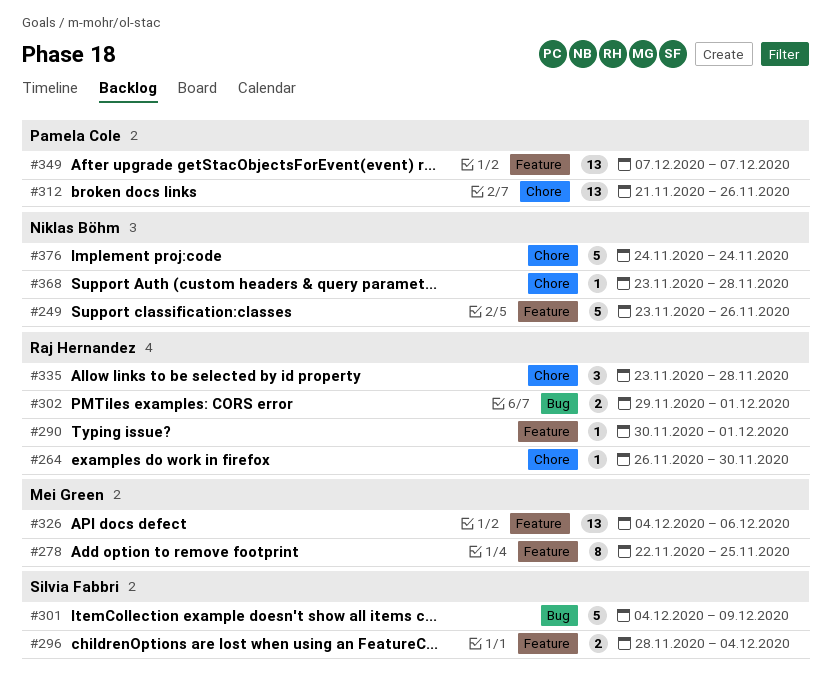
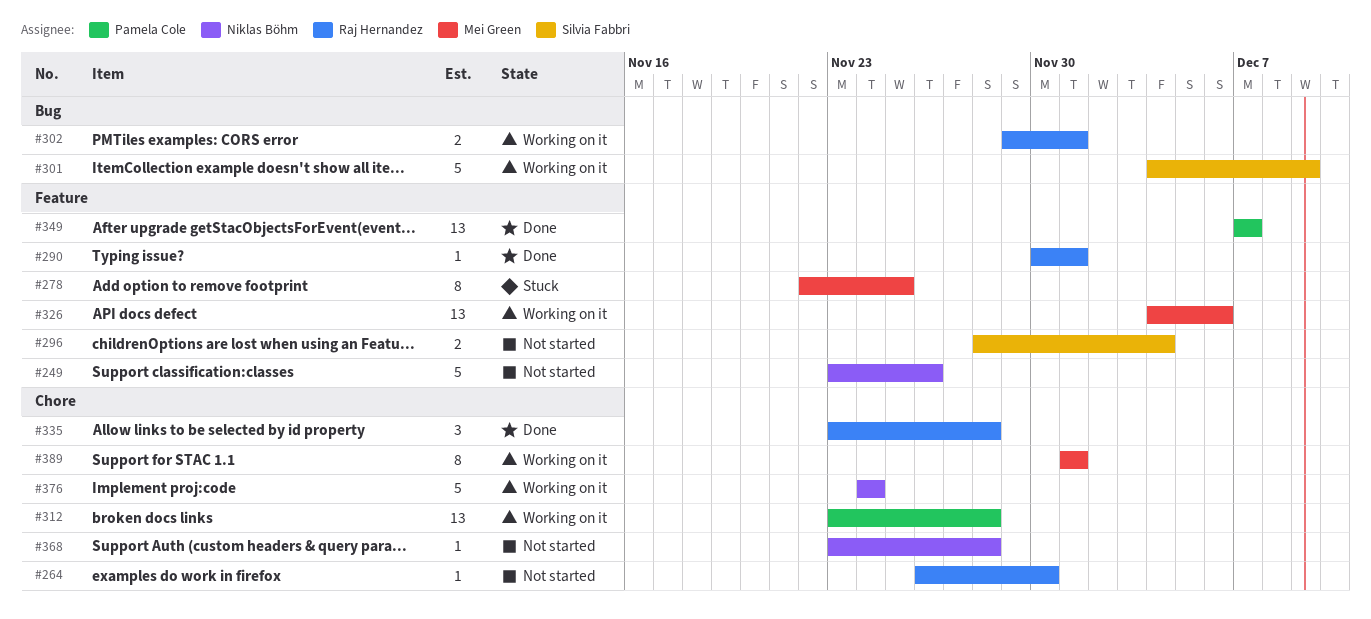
#312, start: Nov 21 -> Nov 23
#312, due: Nov 26 -> Nov 28
#389: none -> present

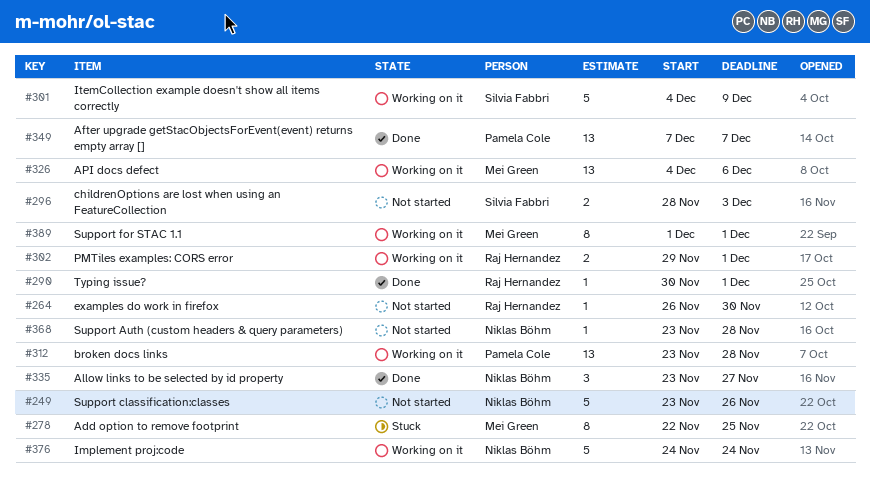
#296, due: Dec 4 -> Dec 3
#335, owner: Raj Hernandez -> Niklas Böhm
#335, due: Nov 28 -> Nov 27

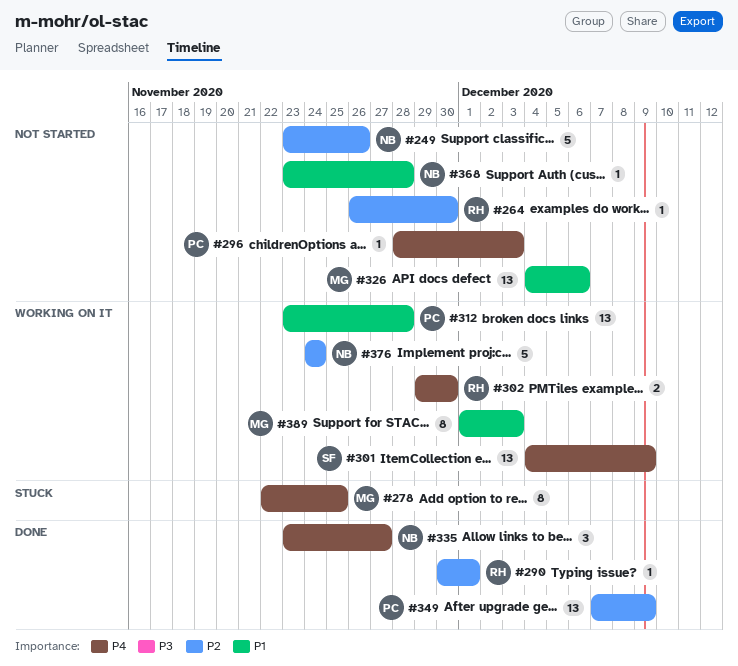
#296, owner: Silvia Fabbri -> Pamela Cole
#296, estimate: 2 -> 1
#301, estimate: 5 -> 13
#302, due: Dec 1 -> Nov 30
#326, status: Working on it -> Not started
#349, due: Dec 7 -> Dec 9
#389, due: Dec 1 -> Dec 3

